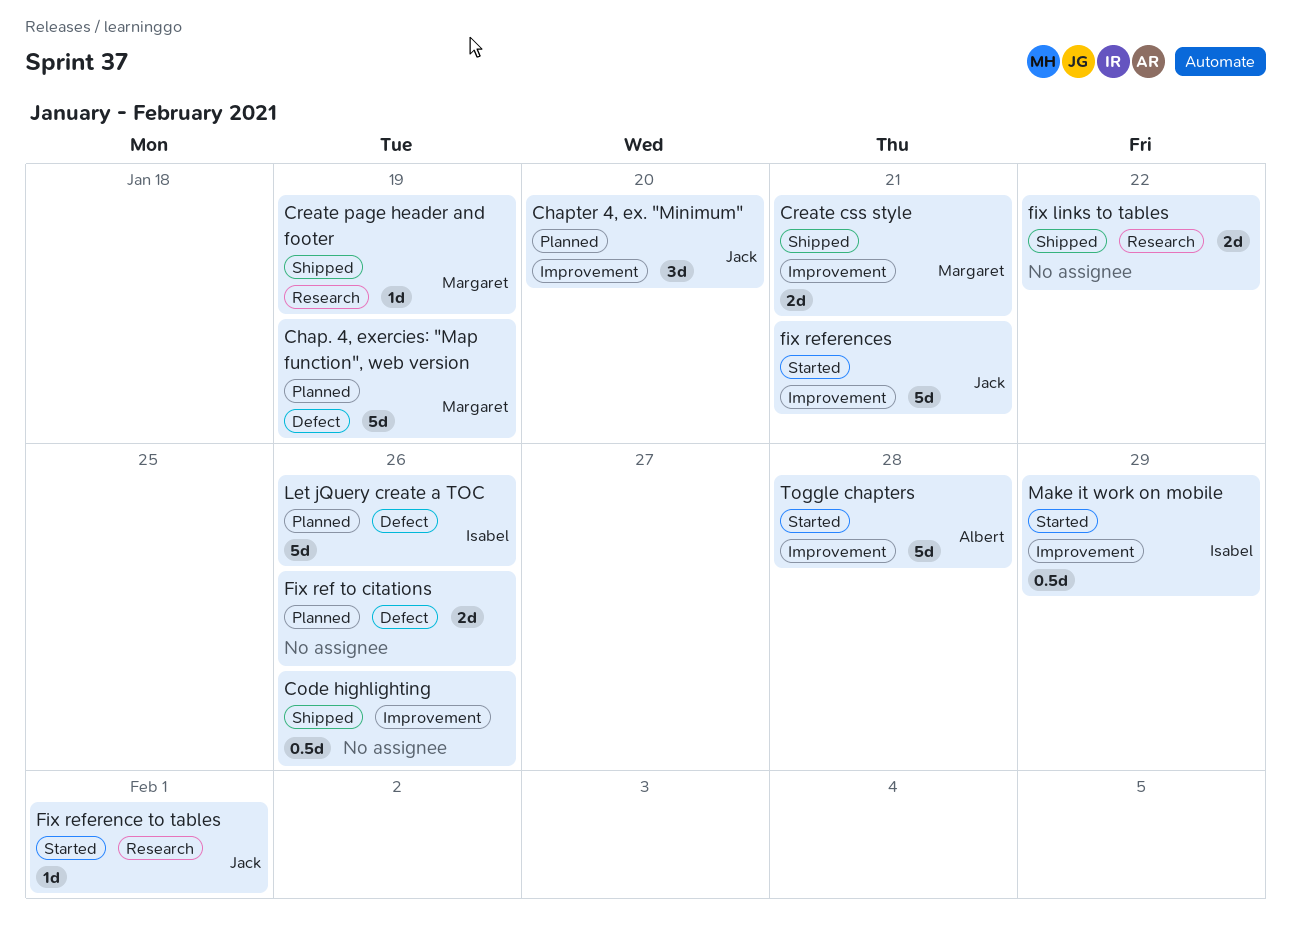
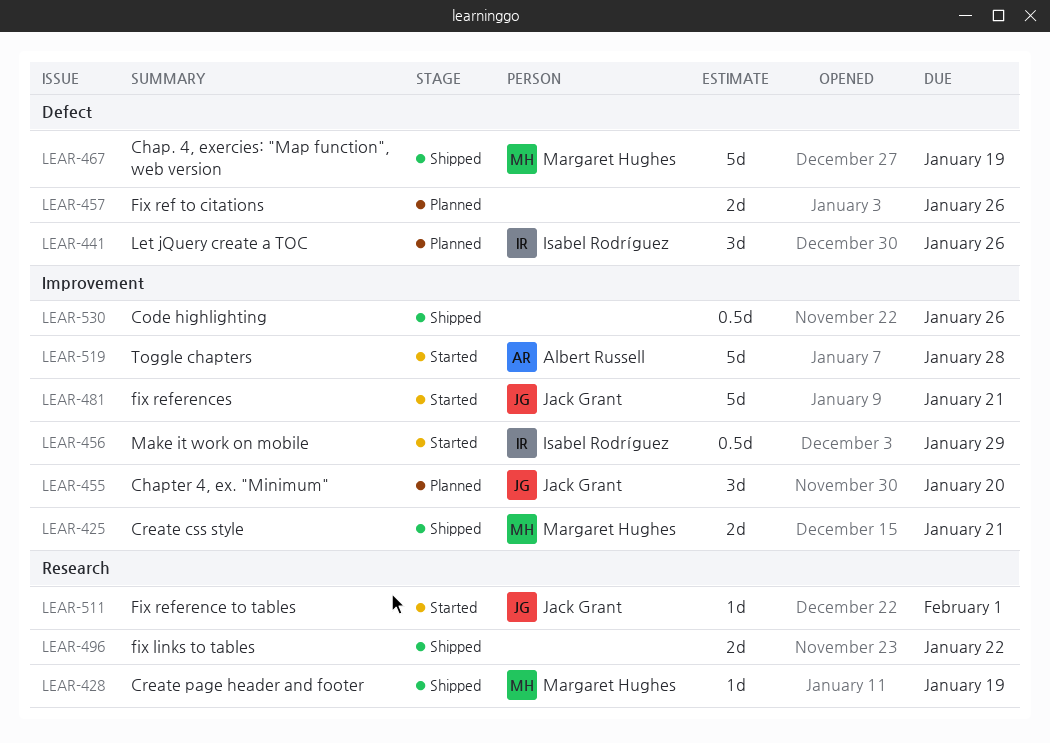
Chap. 4, exercies: "Map function", web version, status: Planned -> Shipped
Let jQuery create a TOC, estimate: 5d -> 3d

